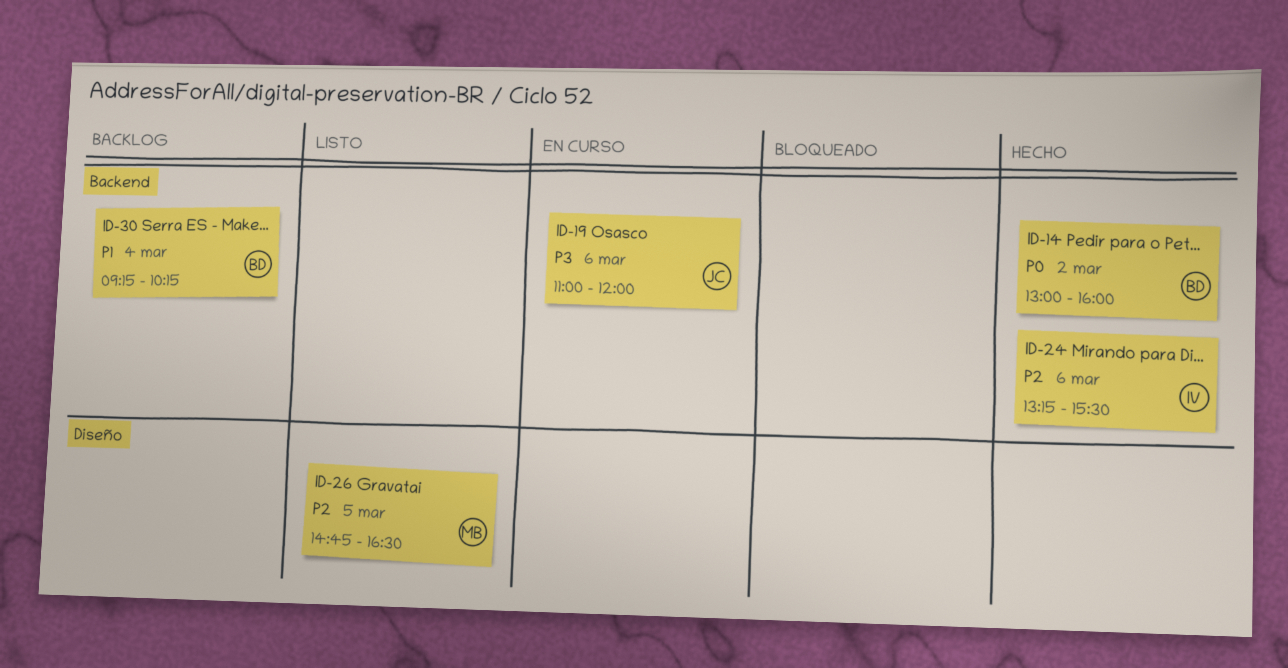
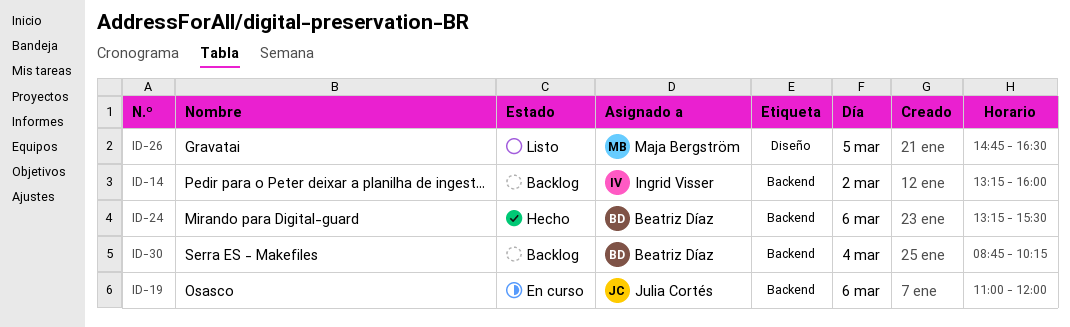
ID-14, status: Hecho -> Backlog
ID-14, owner: Beatriz Díaz -> Ingrid Visser
ID-14, begins: 13:00 -> 13:15
ID-24, owner: Ingrid Visser -> Beatriz Díaz
ID-30, begins: 09:15 -> 08:45

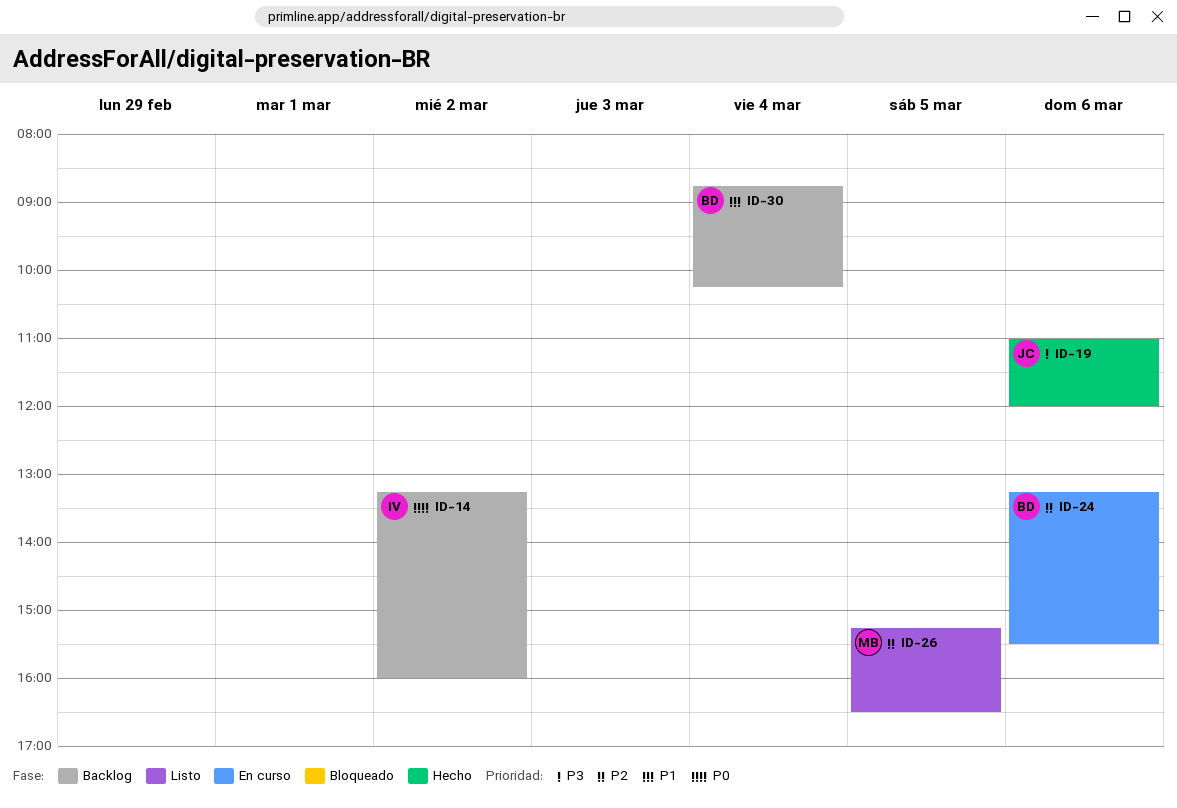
ID-19, status: En curso -> Hecho
ID-24, status: Hecho -> En curso
ID-26, begins: 14:45 -> 15:15

